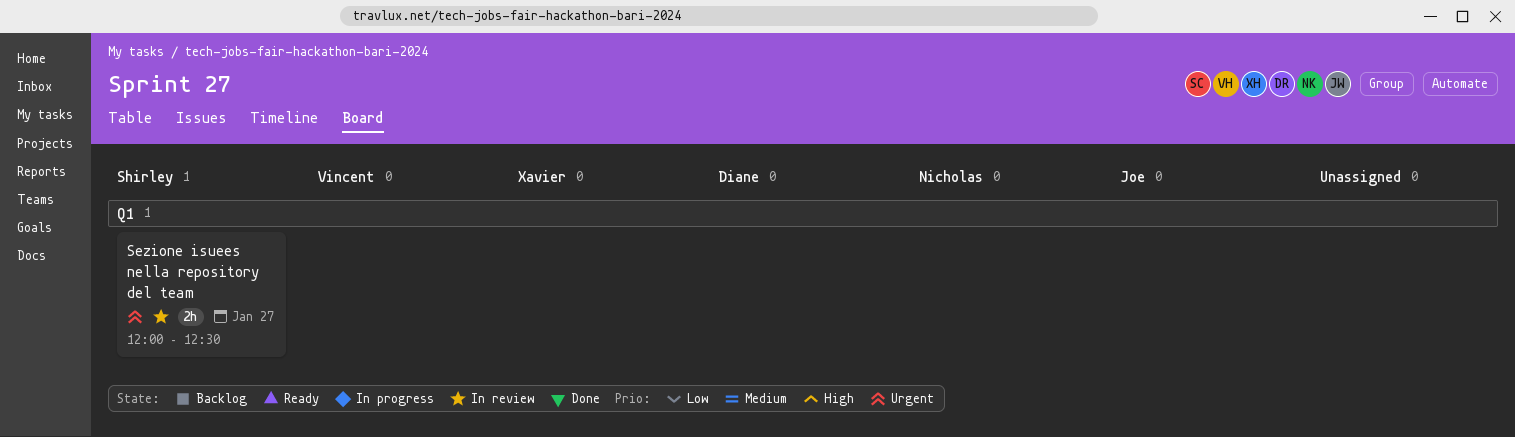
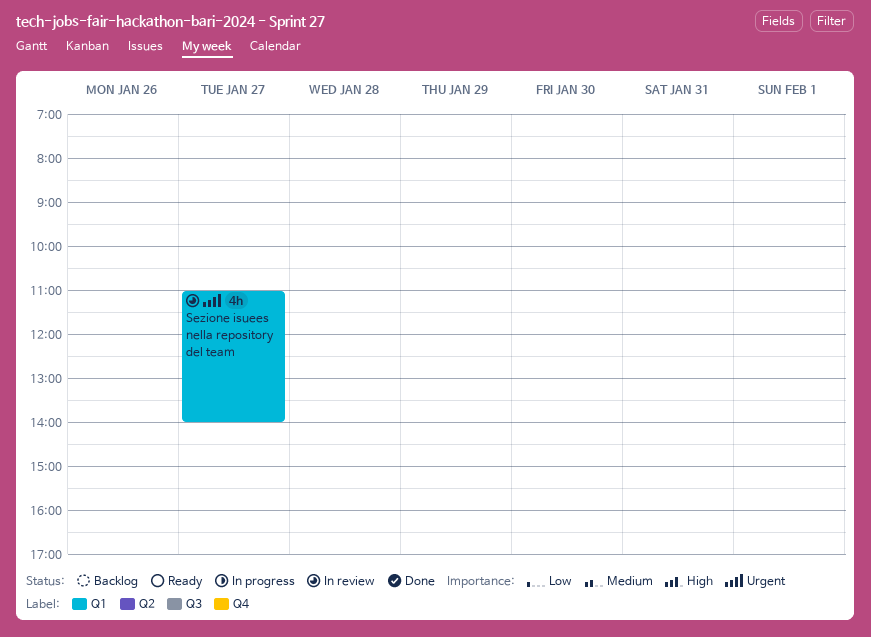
Sezione isuees nella repository del team, estimate: 2h -> 4h
Sezione isuees nella repository del team, begins: 12:00 -> 11:00
Sezione isuees nella repository del team, ends: 12:30 -> 14:00

